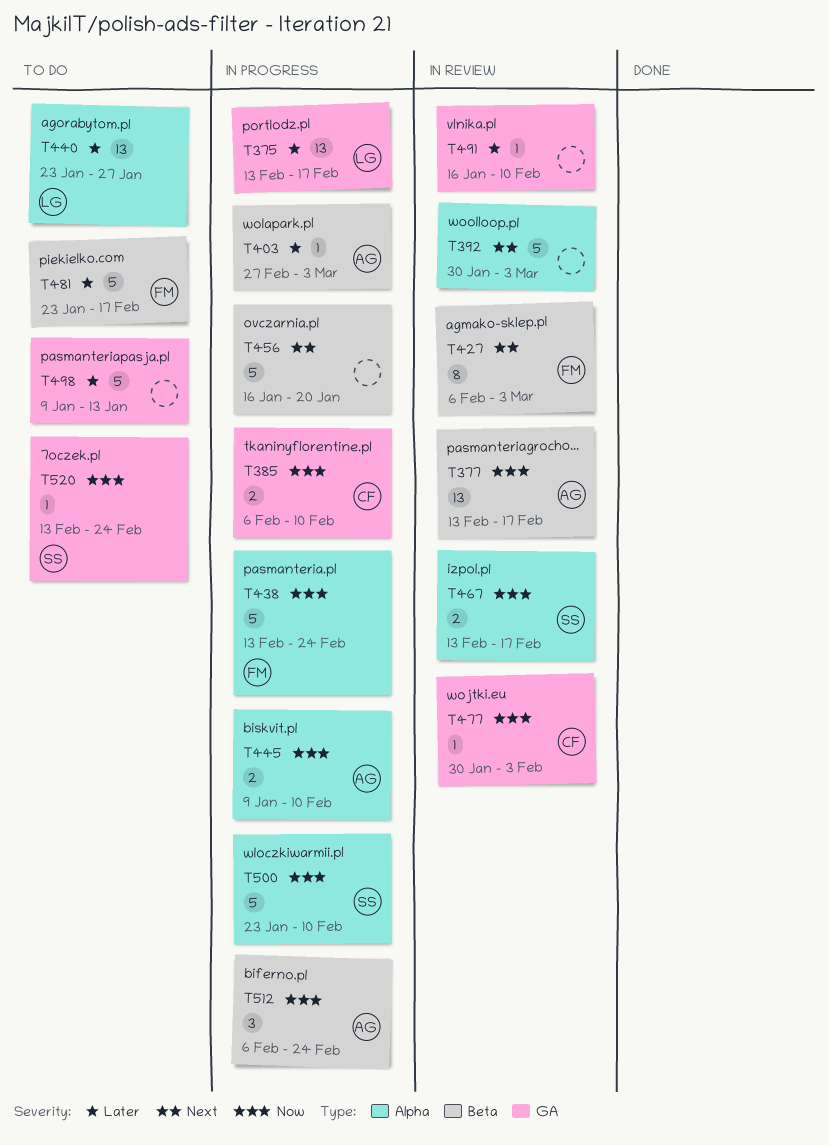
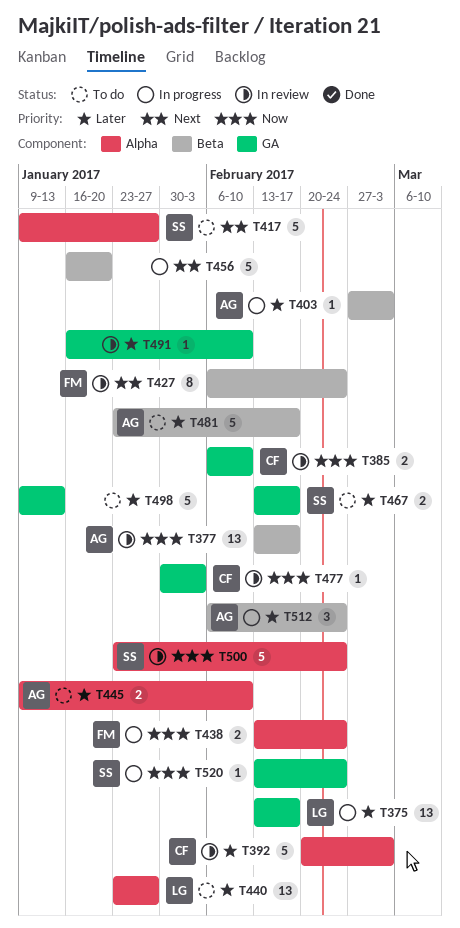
T385, status: In progress -> In review
T392, owner: none -> CF
T392, priority: Next -> Later
T392, start: Jan 30 -> Feb 20
T417: none -> present
T427, due: Mar 3 -> Feb 24
T438, estimate: 5 -> 2
T445, status: In progress -> To do
T445, priority: Now -> Later
T467, status: In review -> To do
T467, priority: Now -> Later
T467, label: Alpha -> GA
T481, owner: FM -> AG
T500, status: In progress -> In review
T500, due: Feb 10 -> Feb 24
T512, priority: Now -> Later
T520, status: To do -> In progress

